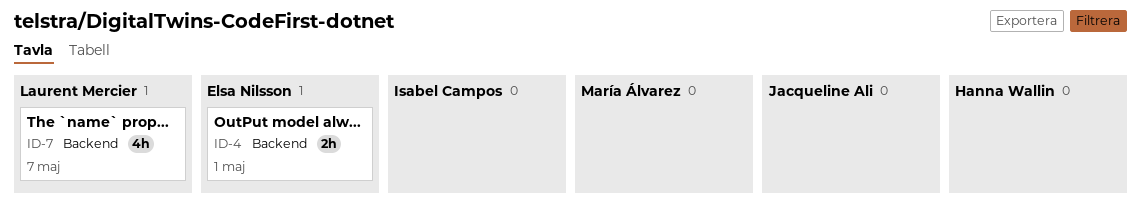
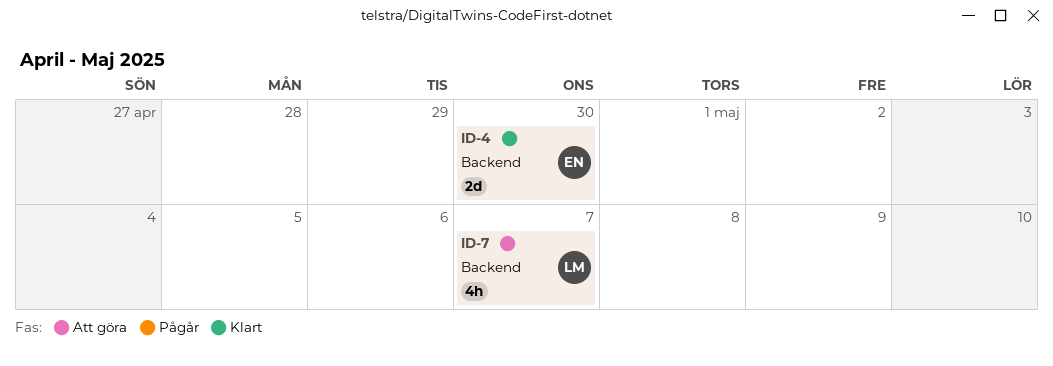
ID-4, estimate: 2h -> 2d
ID-4, due: May 1 -> Apr 30

